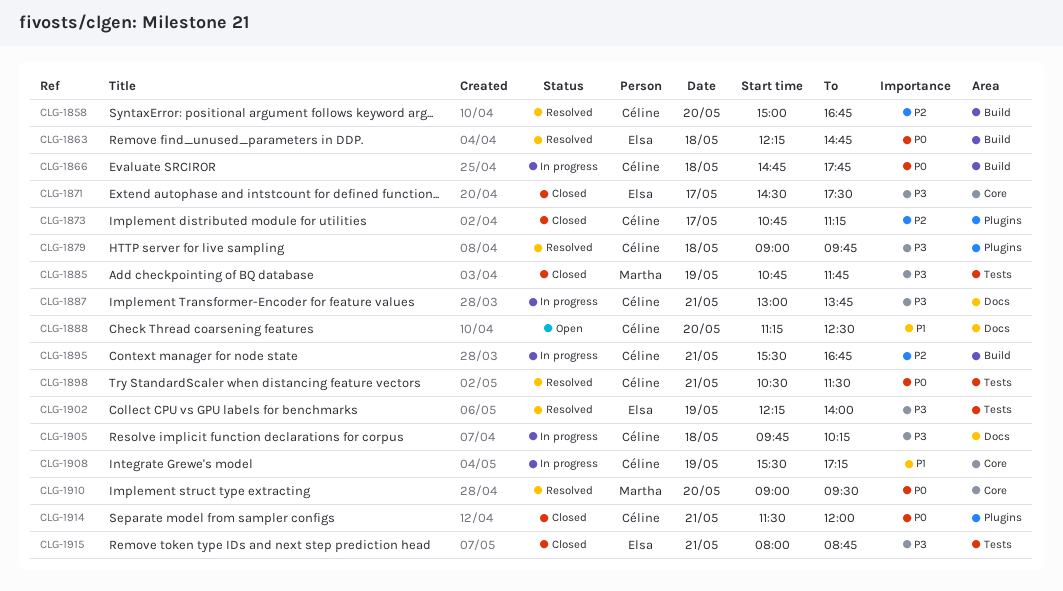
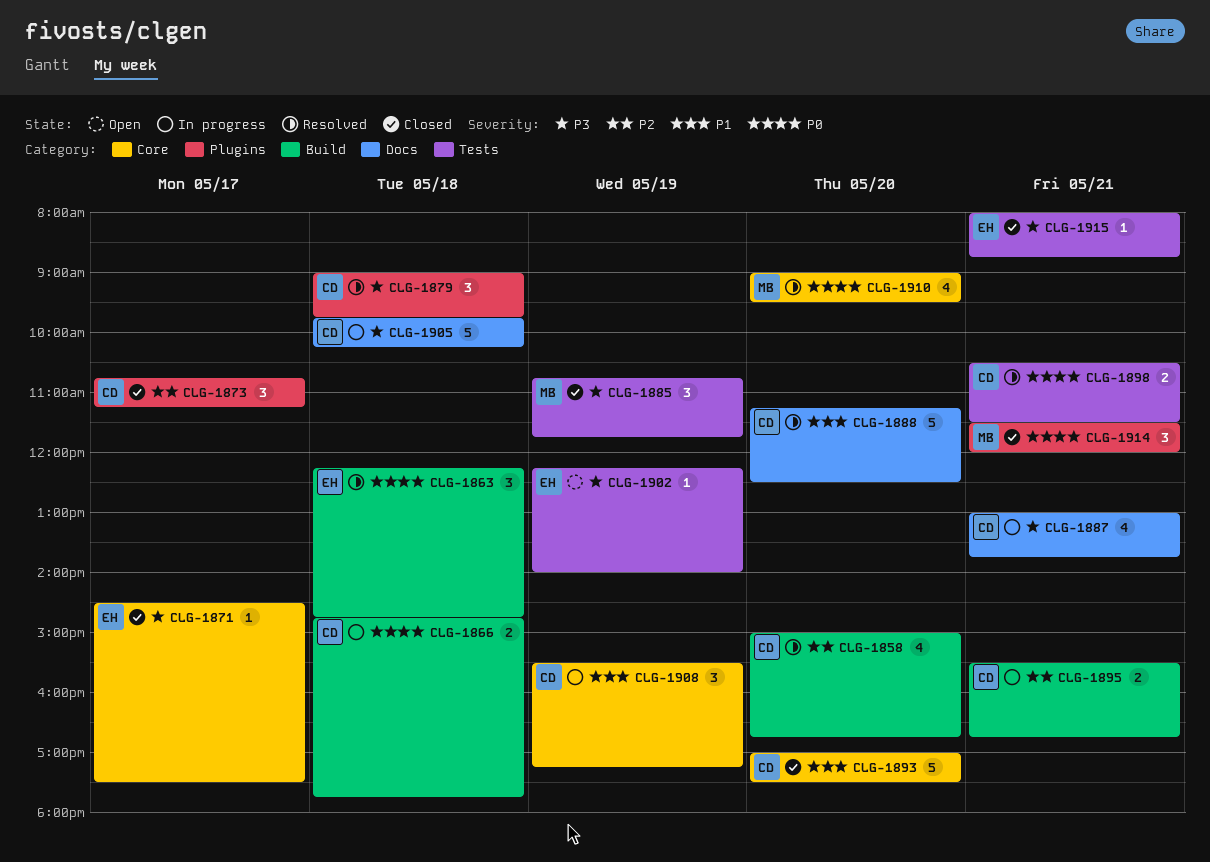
CLG-1888, status: Open -> Resolved
CLG-1893: none -> present
CLG-1902, status: Resolved -> Open
CLG-1914, owner: Céline -> Martha

